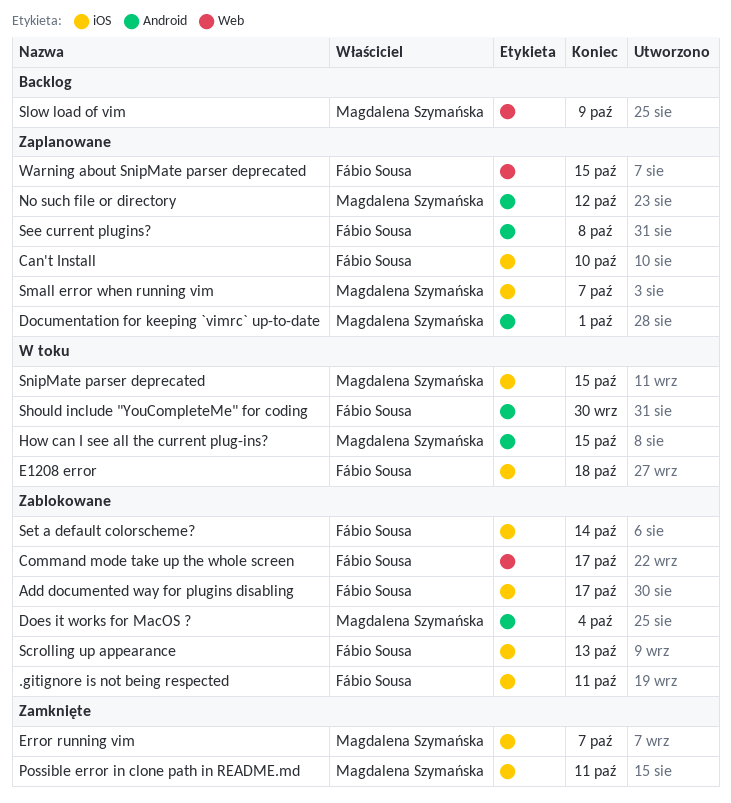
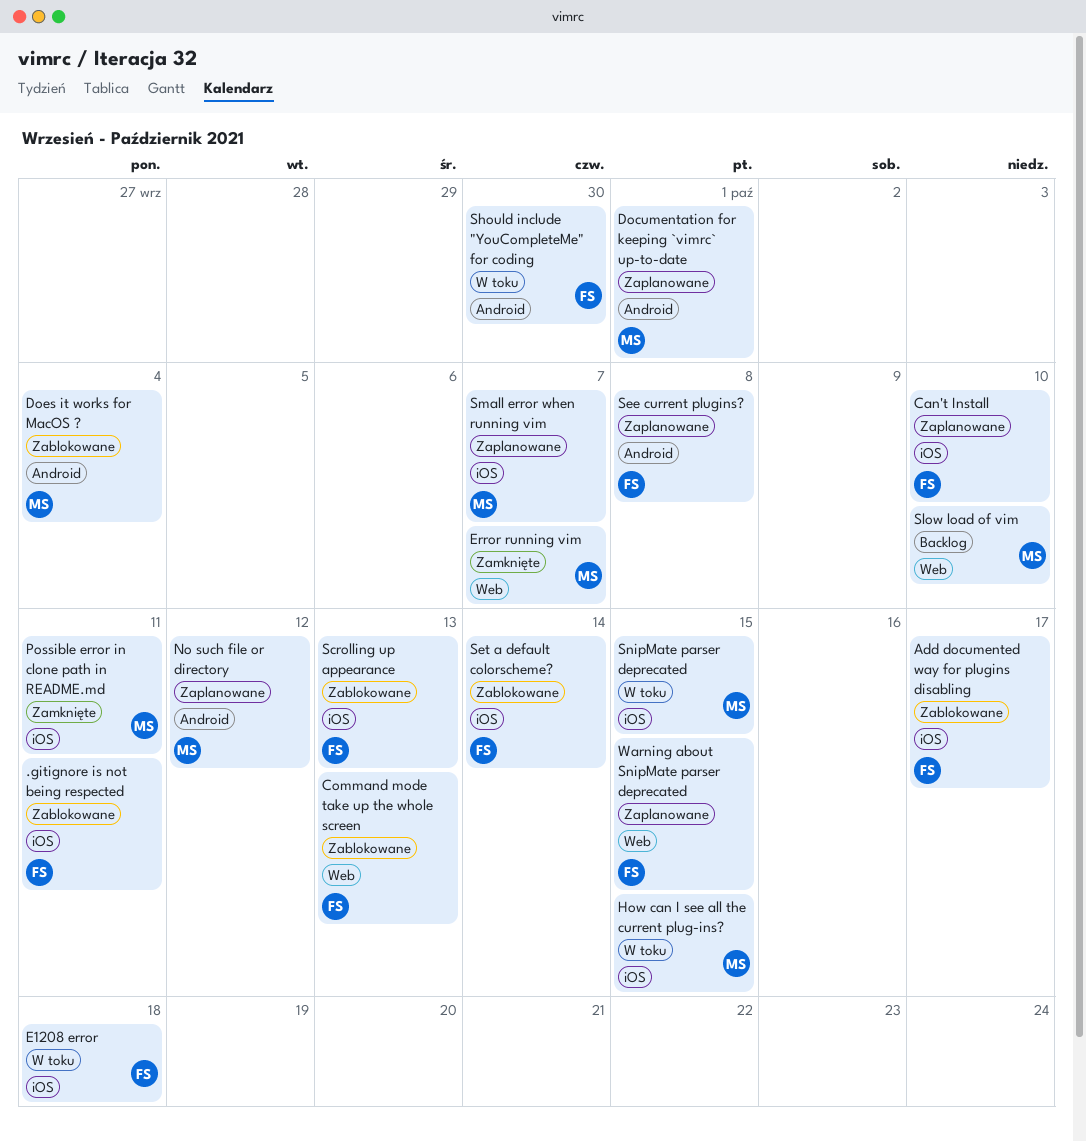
Command mode take up the whole screen, due: Oct 17 -> Oct 13
Error running vim, label: iOS -> Web
How can I see all the current plug-ins?, label: Android -> iOS
Slow load of vim, due: Oct 9 -> Oct 10

